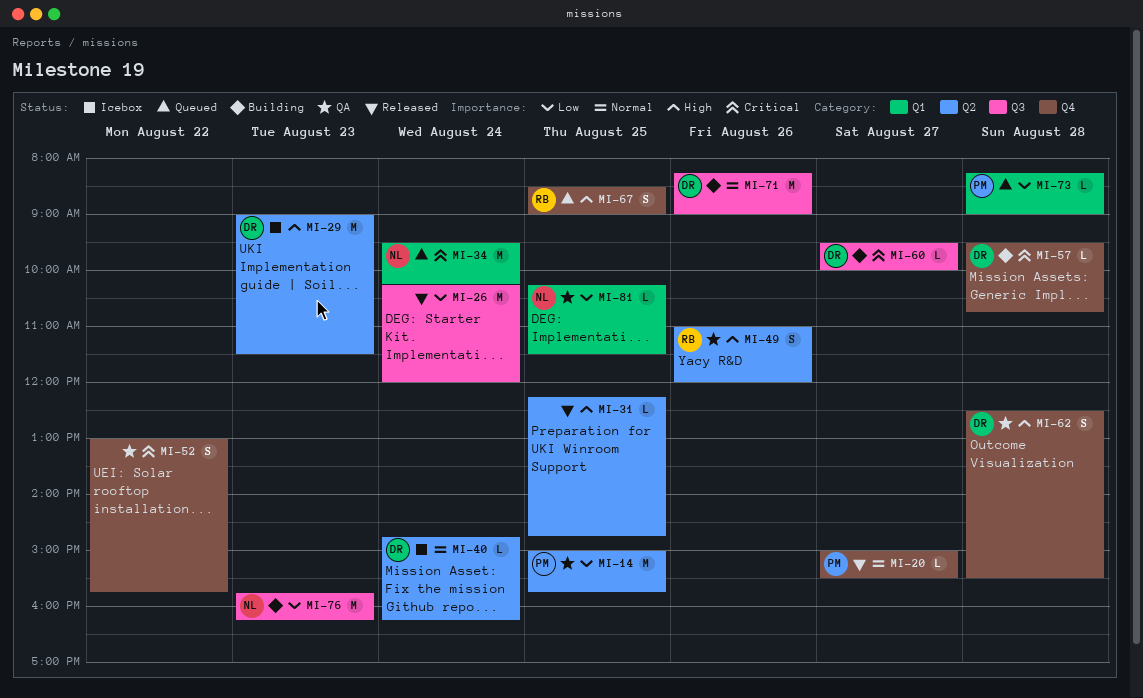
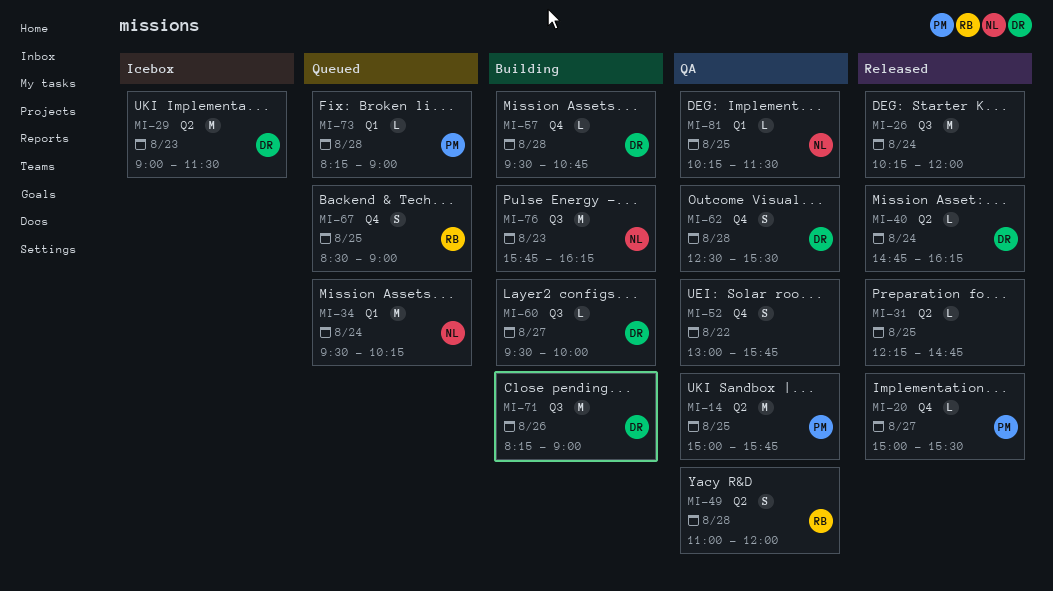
MI-40, status: Icebox -> Released
MI-49, day: Aug 26 -> Aug 28

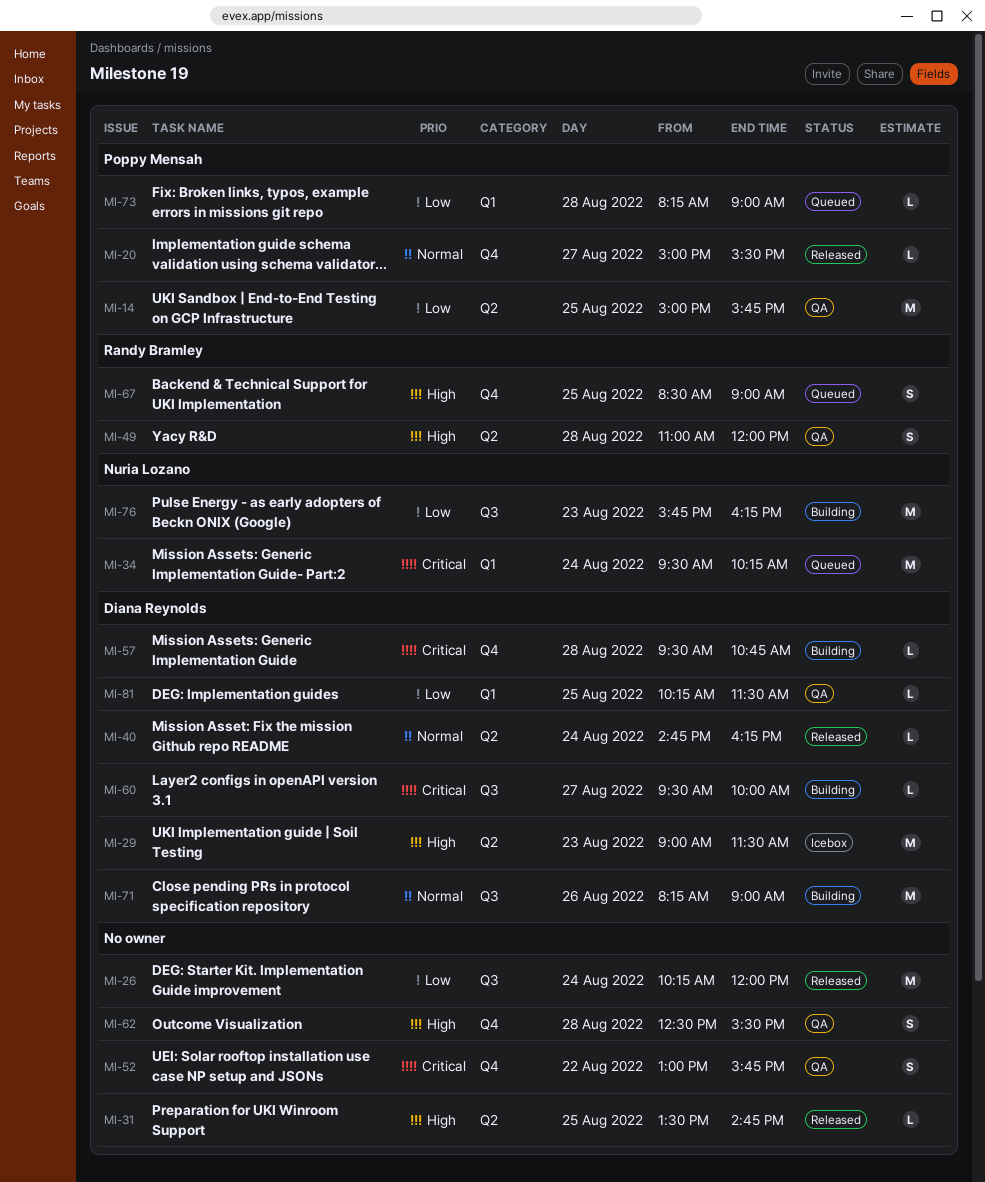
MI-31, begins: 12:15 -> 13:30
MI-62, owner: Diana Reynolds -> none
MI-81, owner: Nuria Lozano -> Diana Reynolds

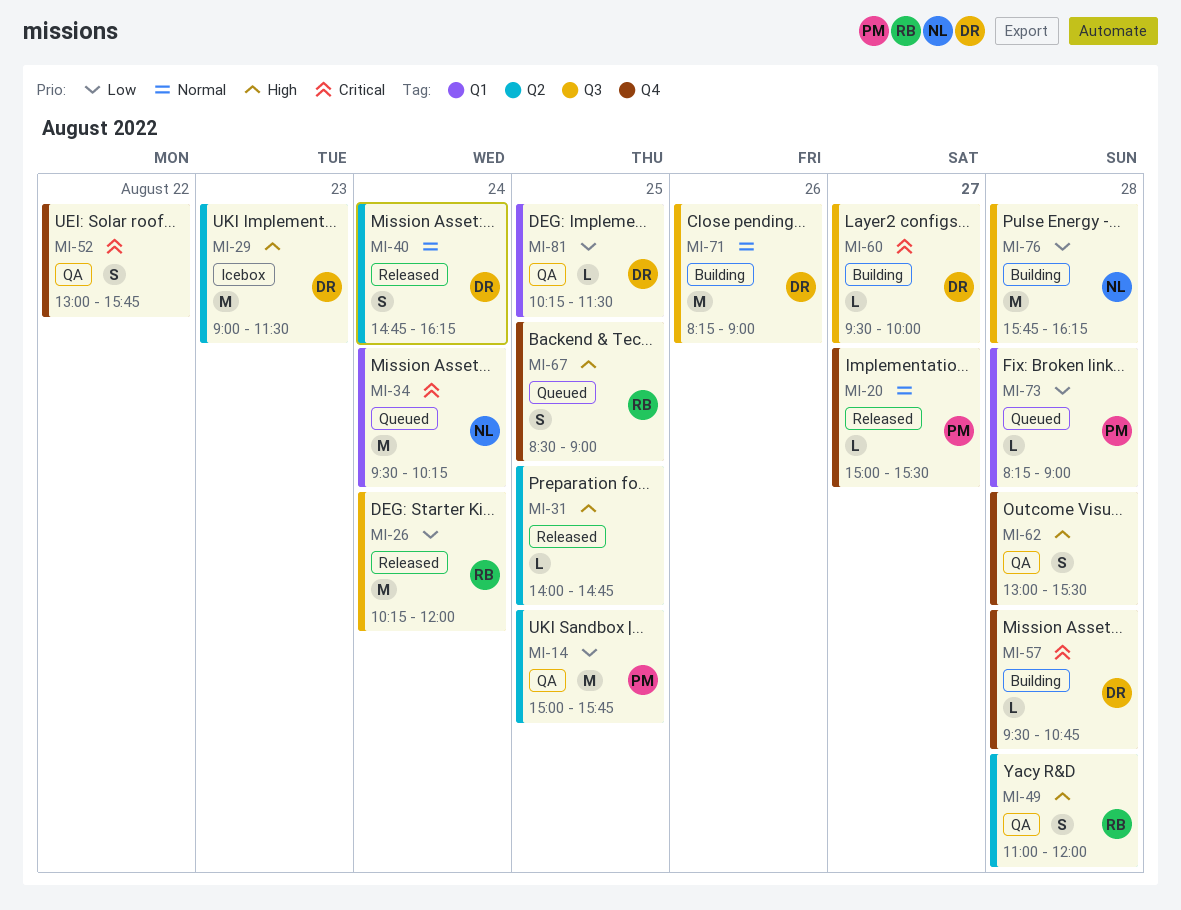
MI-26, owner: none -> Randy Bramley
MI-31, begins: 13:30 -> 14:00
MI-40, estimate: L -> S
MI-62, begins: 12:30 -> 13:00
MI-76, day: Aug 23 -> Aug 28

